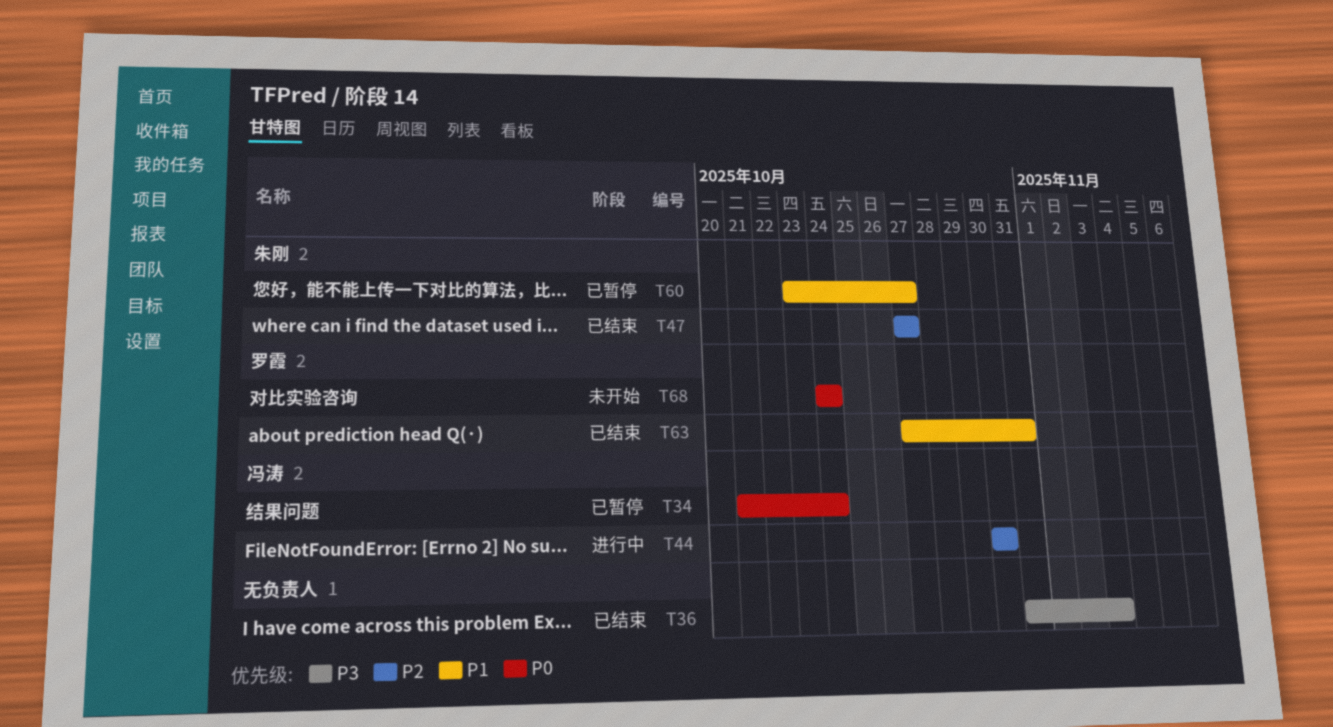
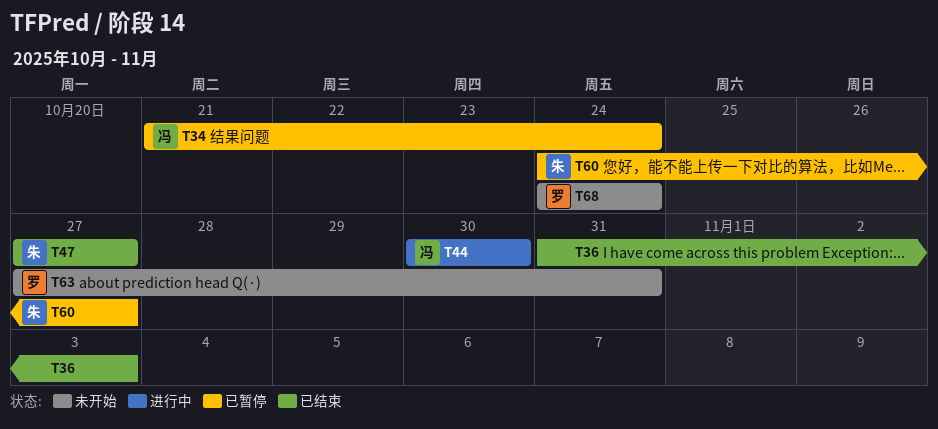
T60, start: Oct 23 -> Oct 24
T63, status: 已结束 -> 未开始

